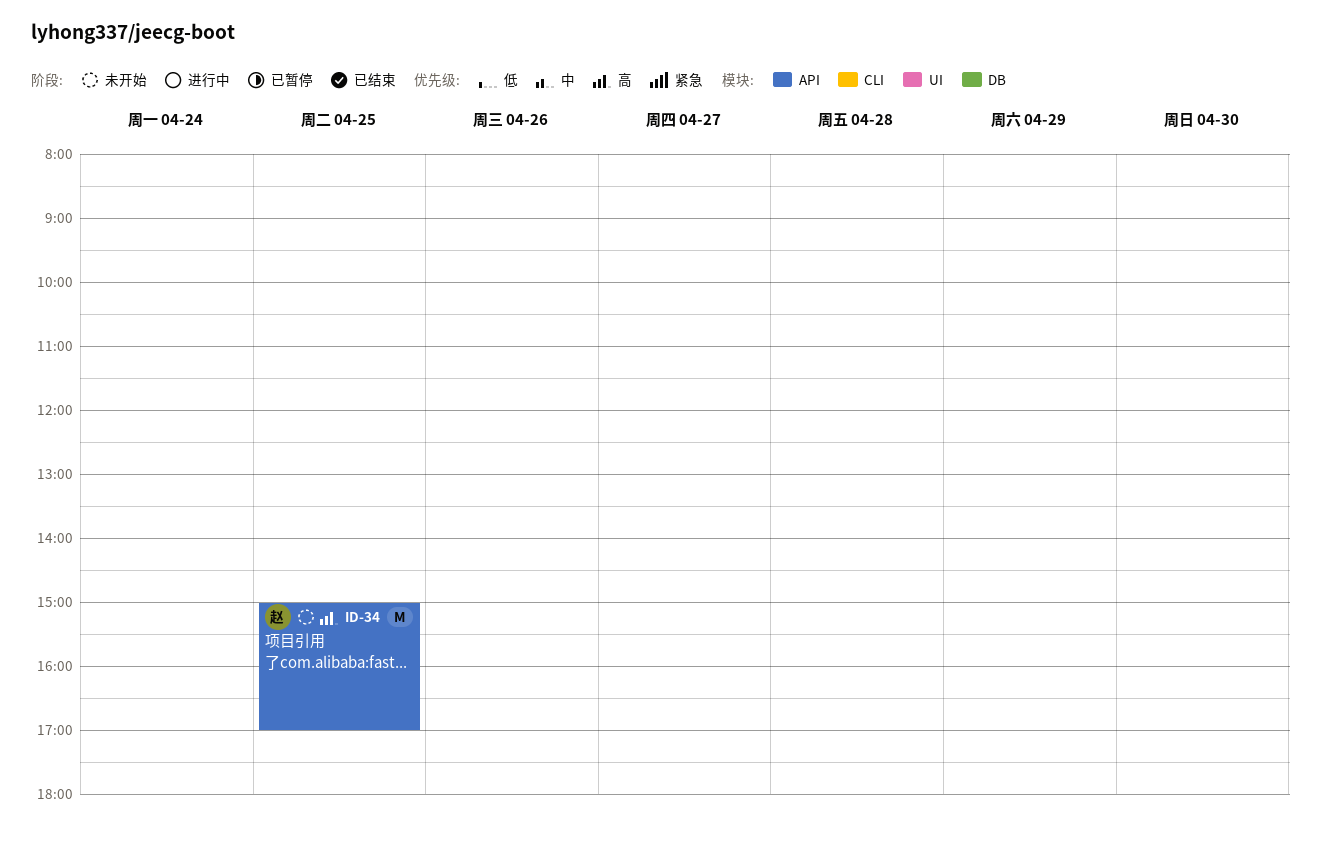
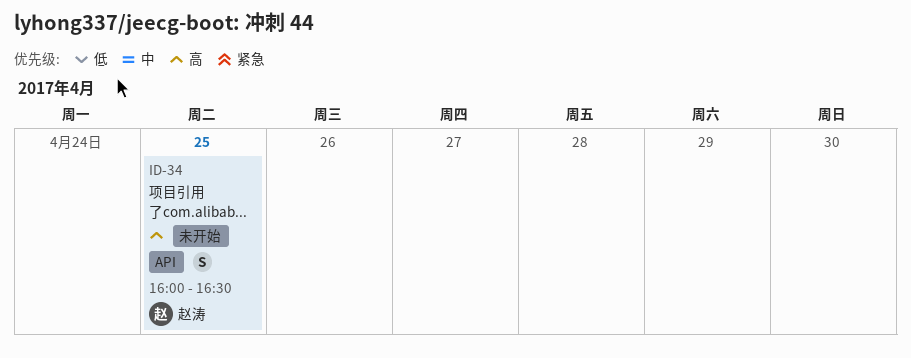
ID-34, estimate: M -> S
ID-34, begins: 15:00 -> 16:00
ID-34, ends: 17:00 -> 16:30

